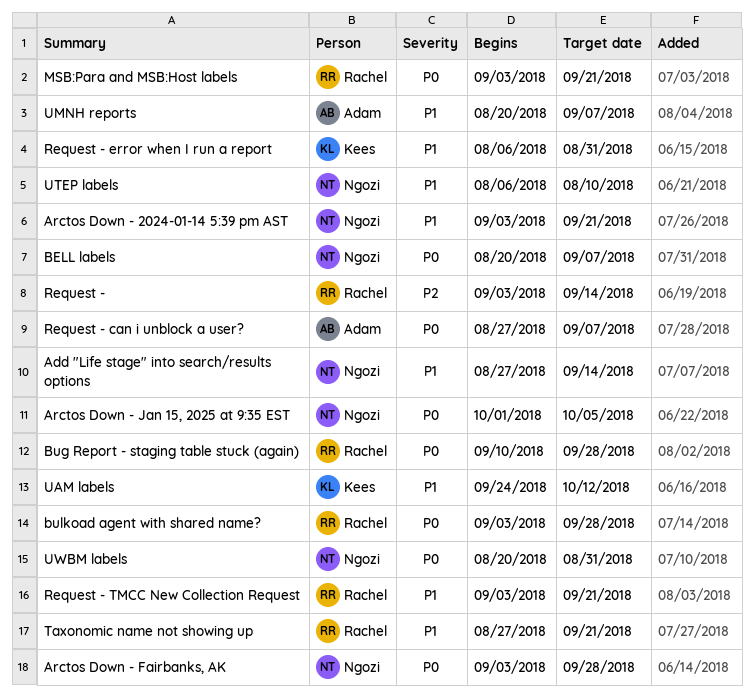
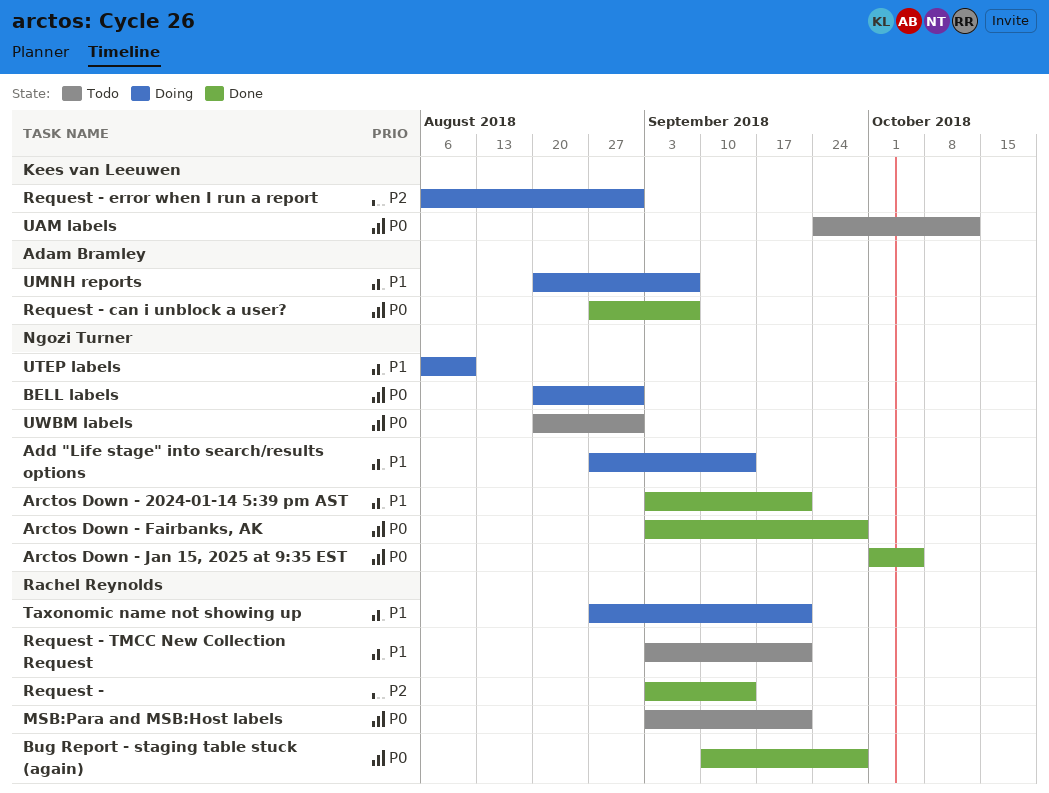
BELL labels, due: Sep 7 -> Aug 31
bulkoad agent with shared name?: present -> none
Request - error when I run a report, priority: P1 -> P2
UAM labels, priority: P1 -> P0

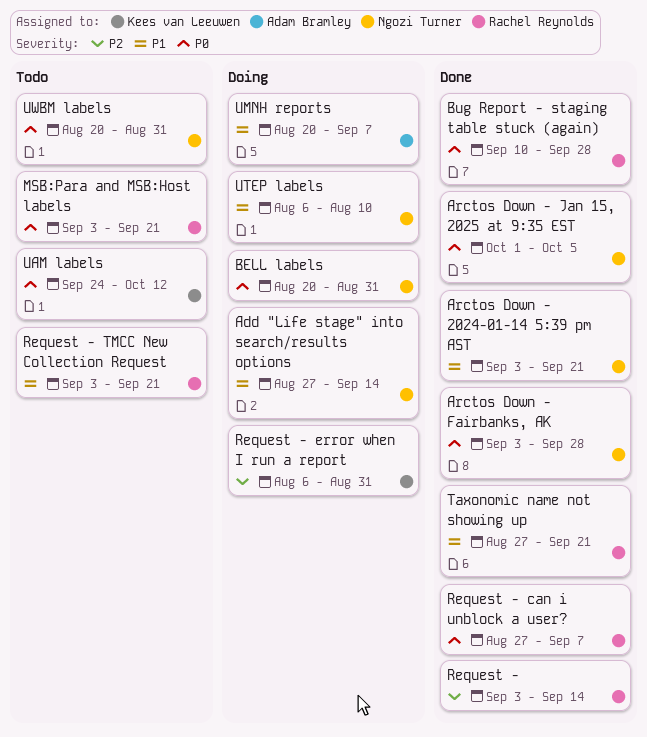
Request - can i unblock a user?, owner: Adam Bramley -> Rachel Reynolds
Taxonomic name not showing up, status: Doing -> Done

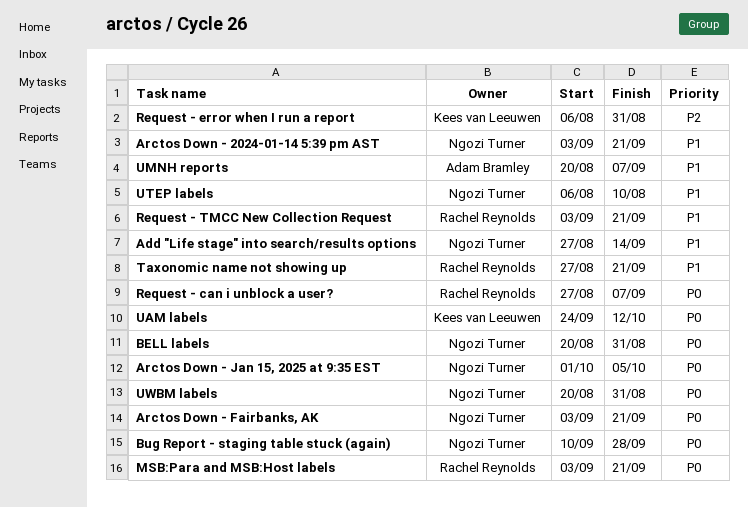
Arctos Down - Fairbanks, AK, due: Sep 28 -> Sep 21
Bug Report - staging table stuck (again), owner: Rachel Reynolds -> Ngozi Turner
Request -: present -> none

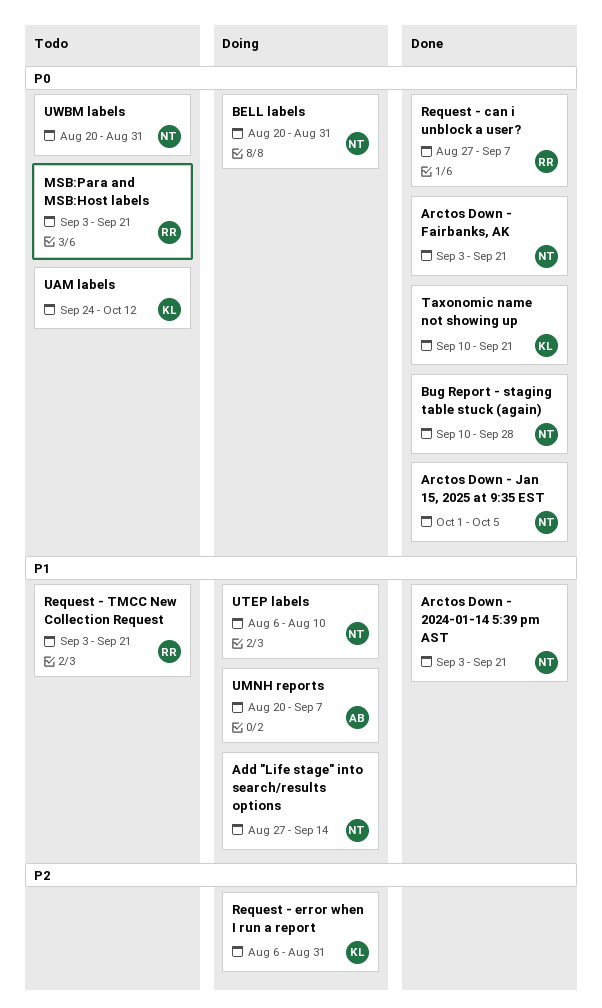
Taxonomic name not showing up, owner: Rachel Reynolds -> Kees van Leeuwen
Taxonomic name not showing up, priority: P1 -> P0
Taxonomic name not showing up, start: Aug 27 -> Sep 10

